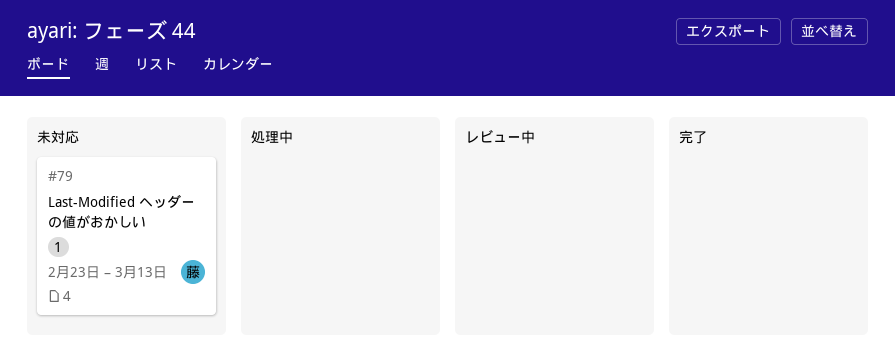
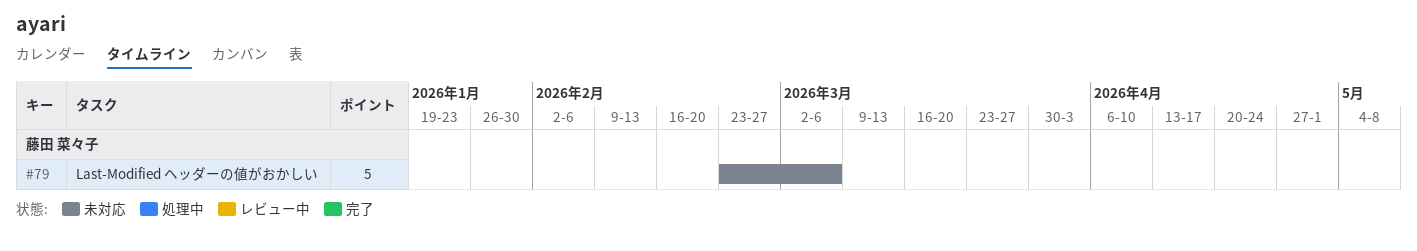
#79, estimate: 1 -> 5
#79, due: Mar 13 -> Mar 6

